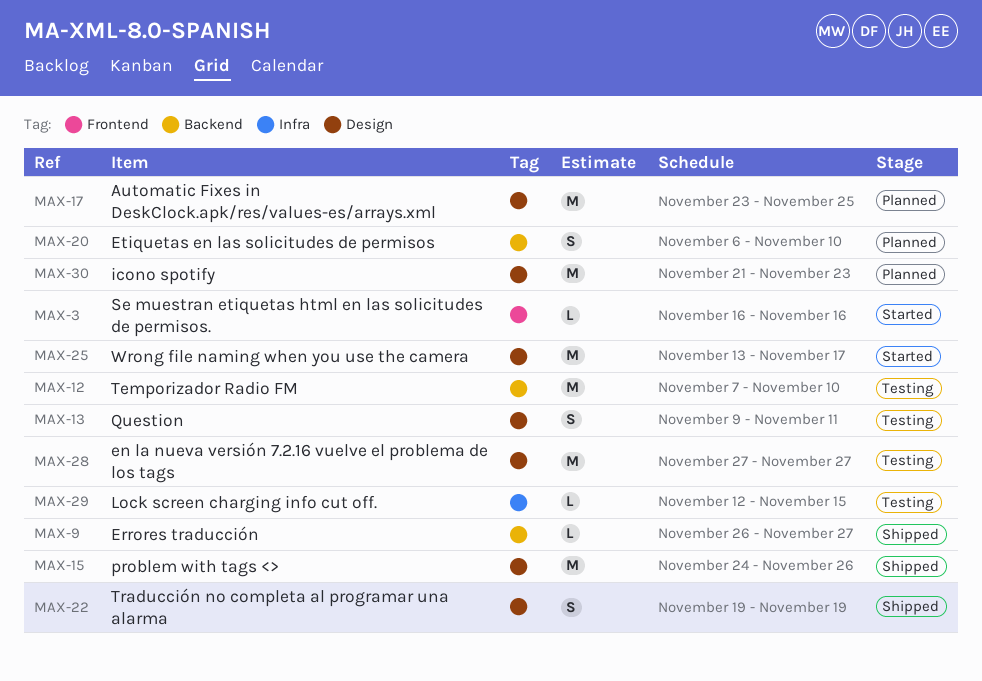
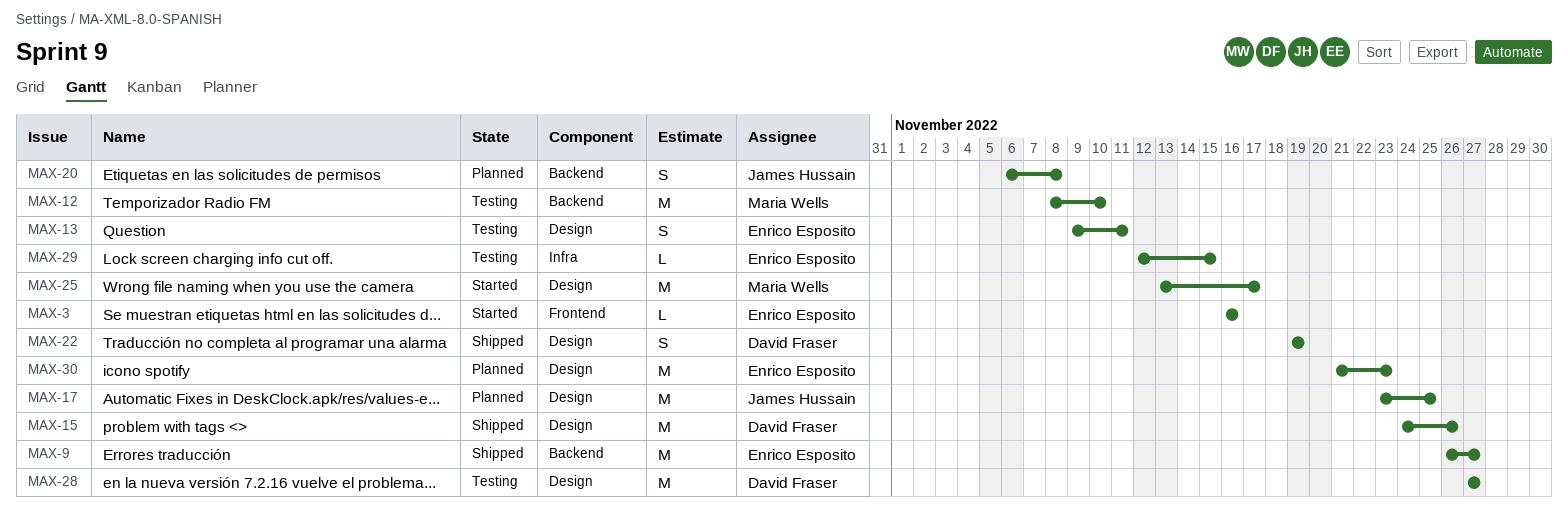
MAX-9, estimate: L -> M
MAX-12, start: Nov 7 -> Nov 8
MAX-20, due: Nov 10 -> Nov 8

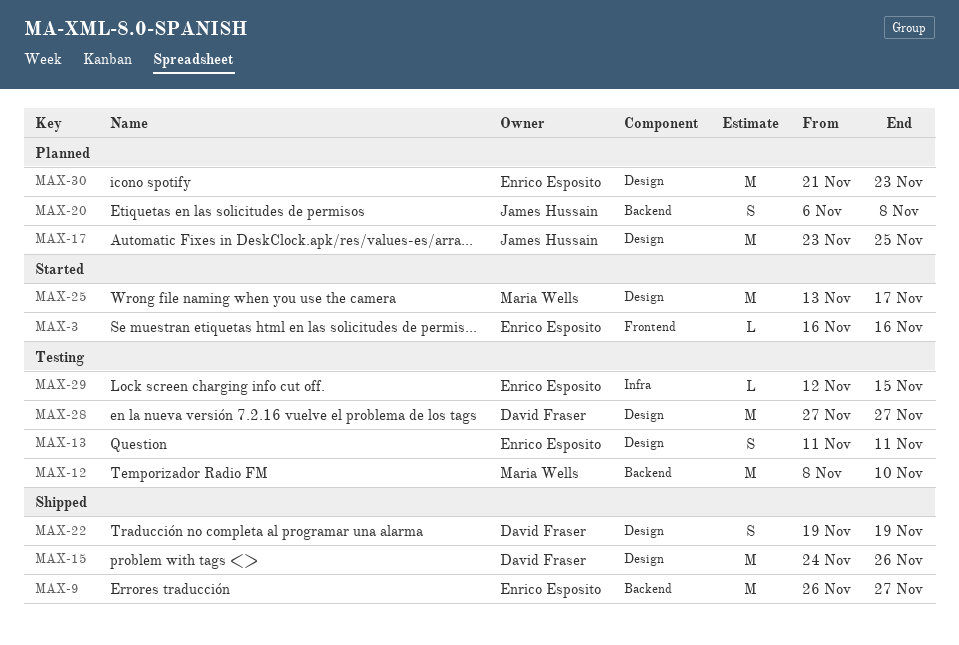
MAX-13, start: Nov 9 -> Nov 11

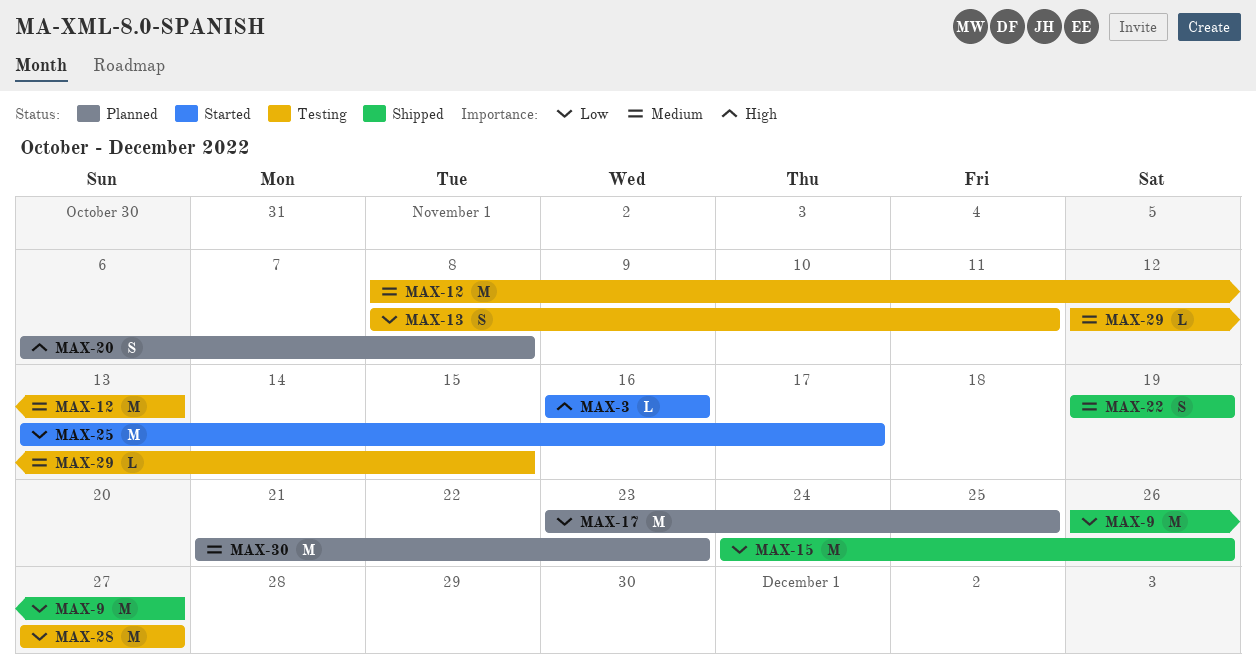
MAX-12, due: Nov 10 -> Nov 13
MAX-13, start: Nov 11 -> Nov 8

